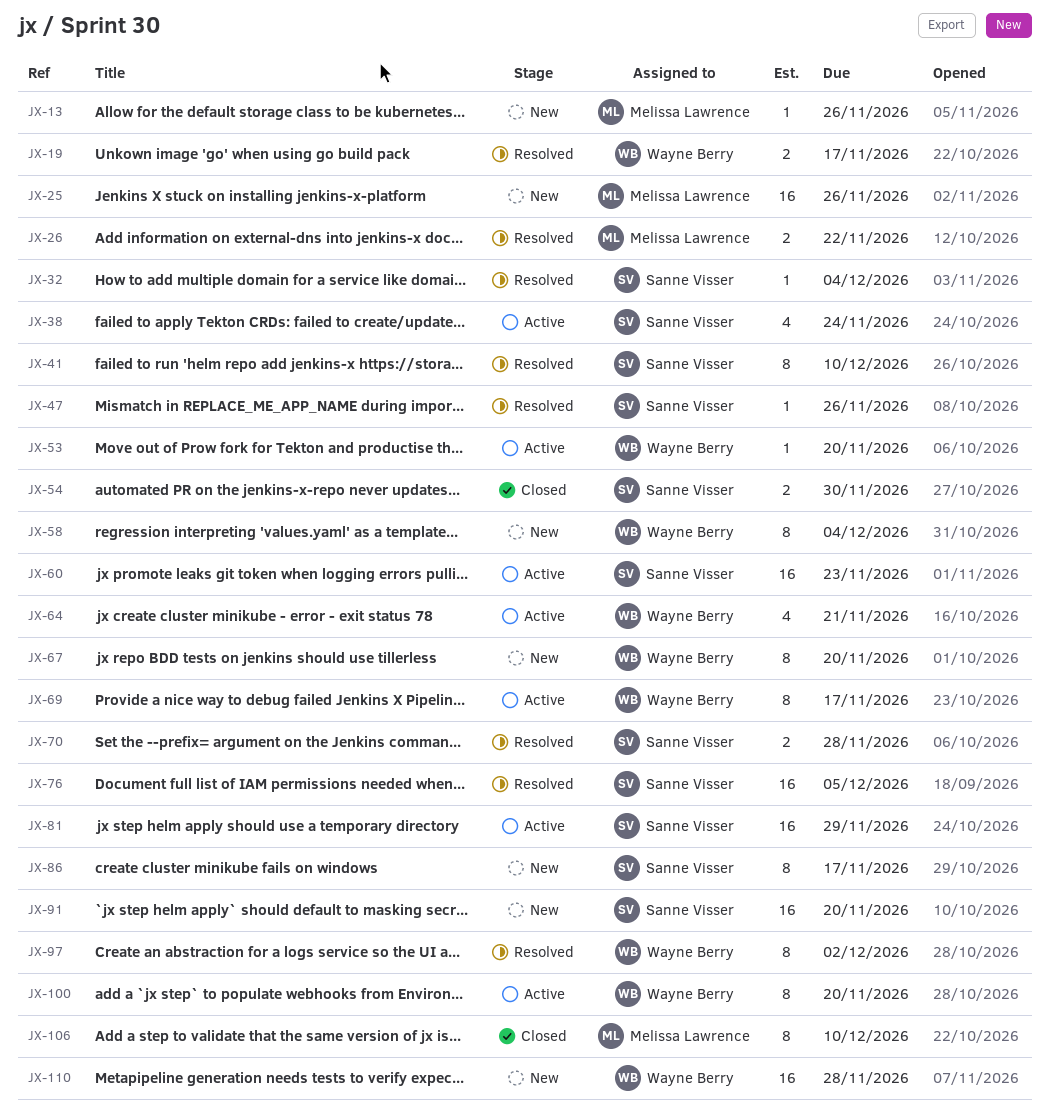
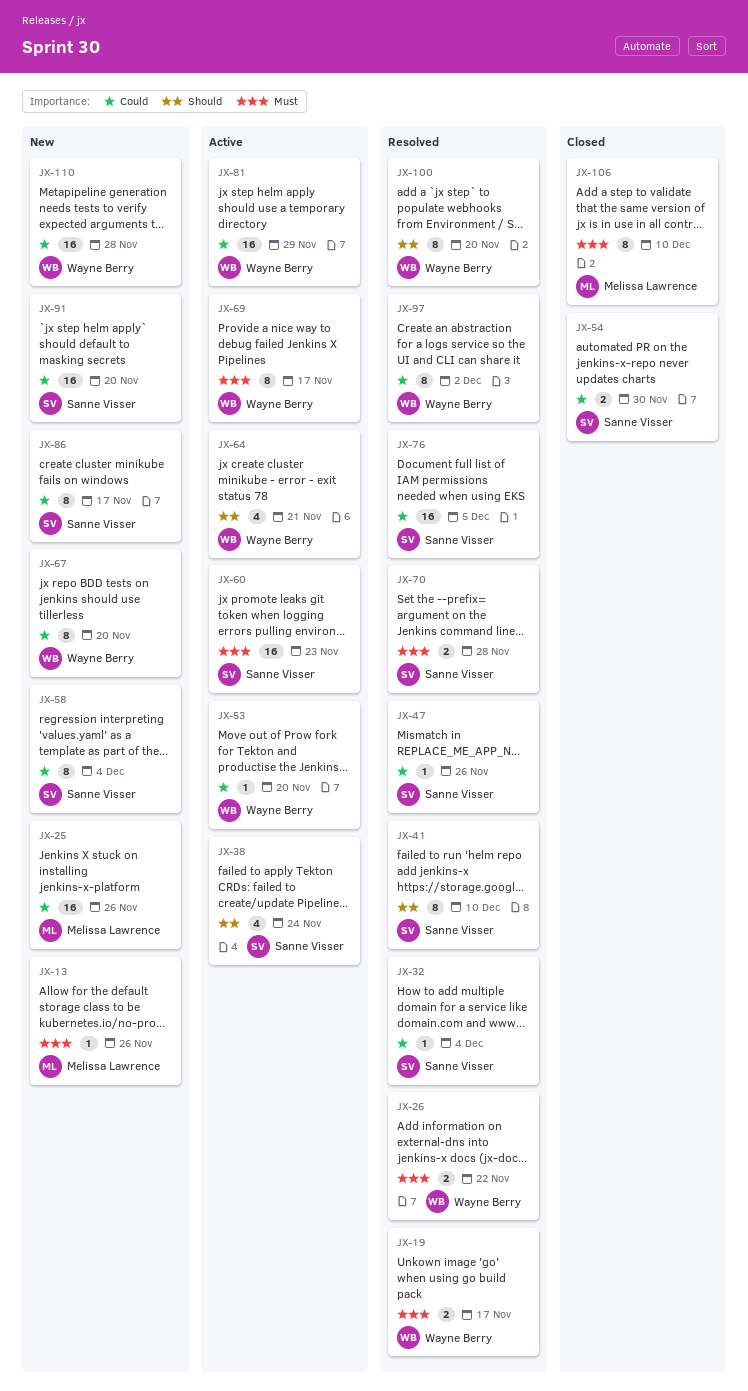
JX-26, owner: Melissa Lawrence -> Wayne Berry
JX-58, owner: Wayne Berry -> Sanne Visser
JX-81, owner: Sanne Visser -> Wayne Berry
JX-100, status: Active -> Resolved

